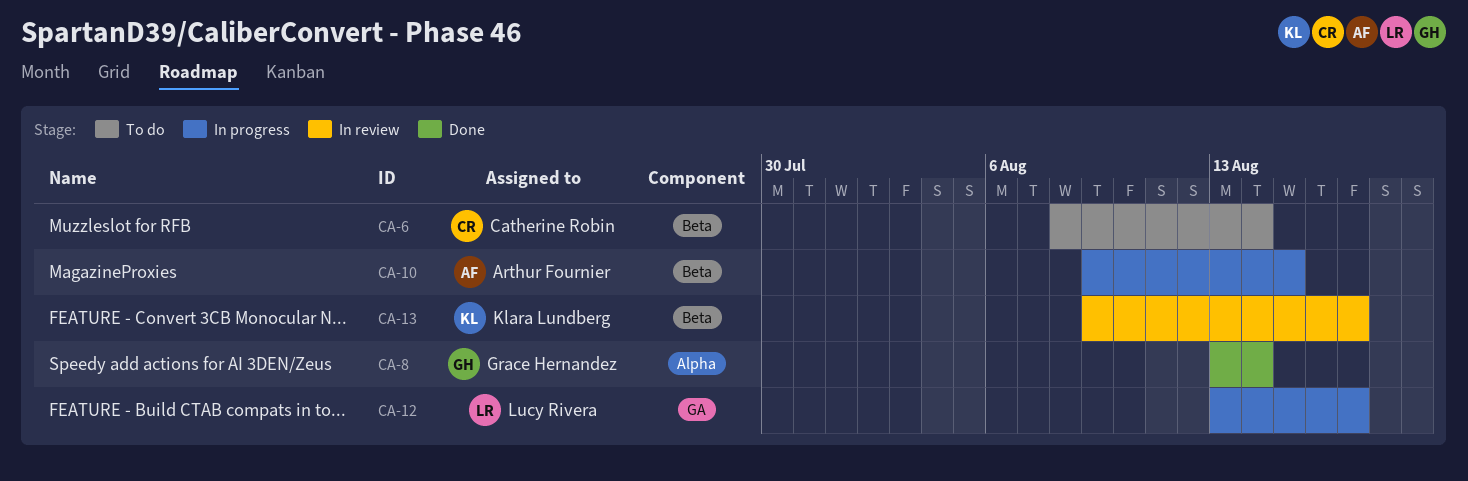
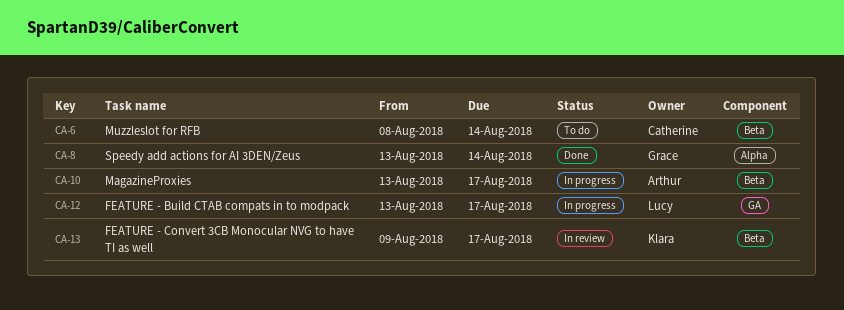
CA-10, start: Aug 9 -> Aug 13
CA-10, due: Aug 15 -> Aug 17

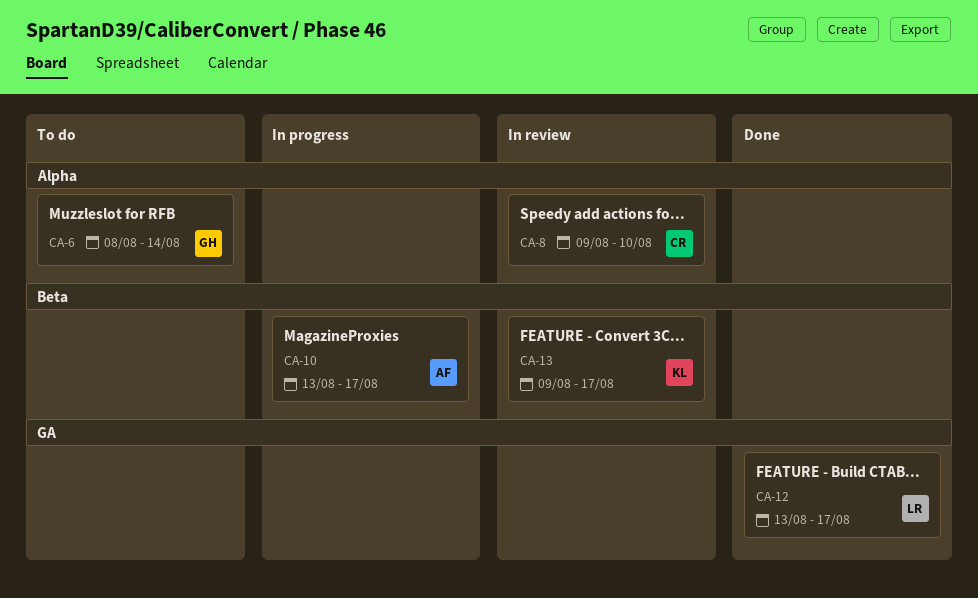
CA-6, owner: Catherine -> Grace
CA-6, label: Beta -> Alpha
CA-8, status: Done -> In review
CA-8, owner: Grace -> Catherine
CA-8, start: Aug 13 -> Aug 9
CA-8, due: Aug 14 -> Aug 10
CA-12, status: In progress -> Done

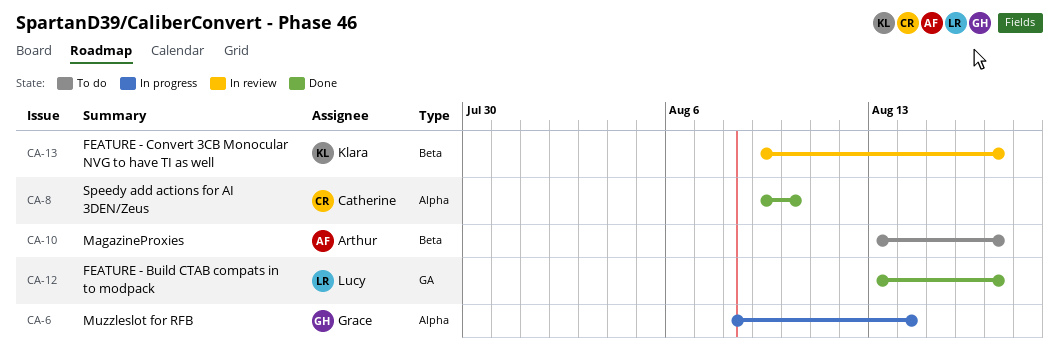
CA-6, status: To do -> In progress
CA-8, status: In review -> Done
CA-10, status: In progress -> To do

